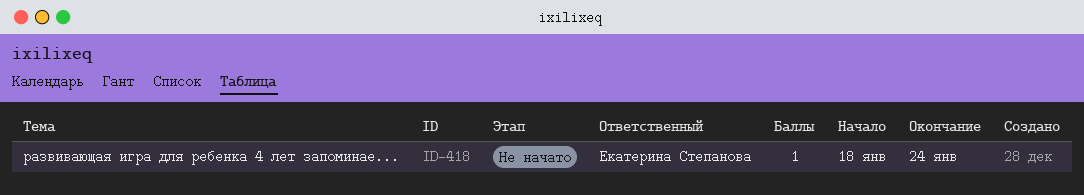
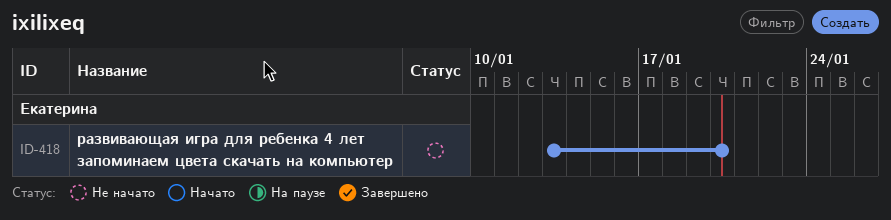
ID-418, start: Jan 18 -> Jan 13
ID-418, due: Jan 24 -> Jan 20

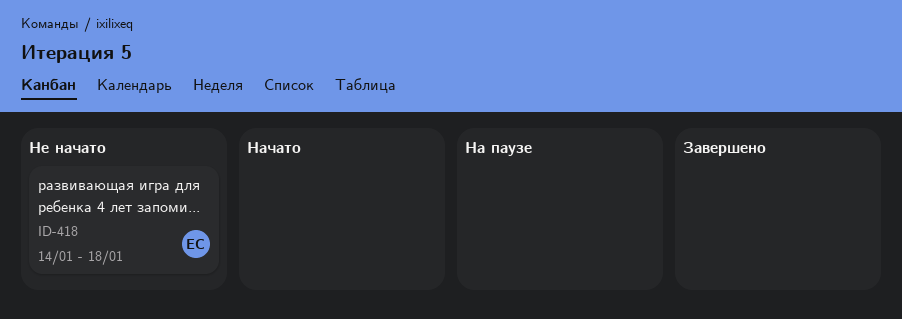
ID-418, start: Jan 13 -> Jan 14
ID-418, due: Jan 20 -> Jan 18

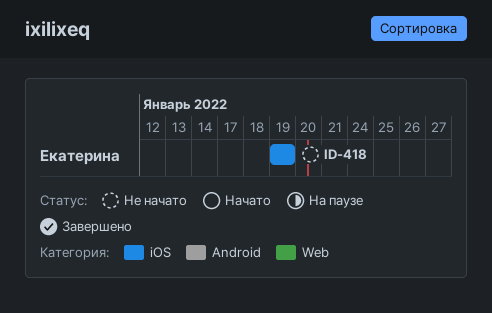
ID-418, start: Jan 14 -> Jan 19
ID-418, due: Jan 18 -> Jan 19

